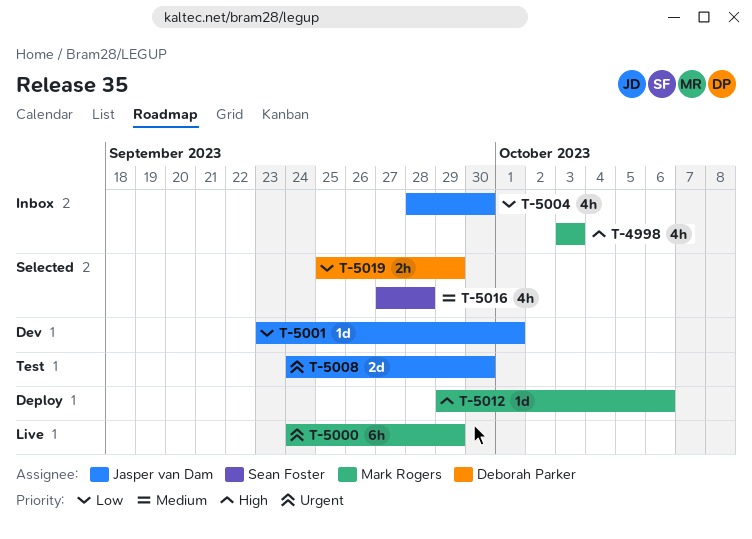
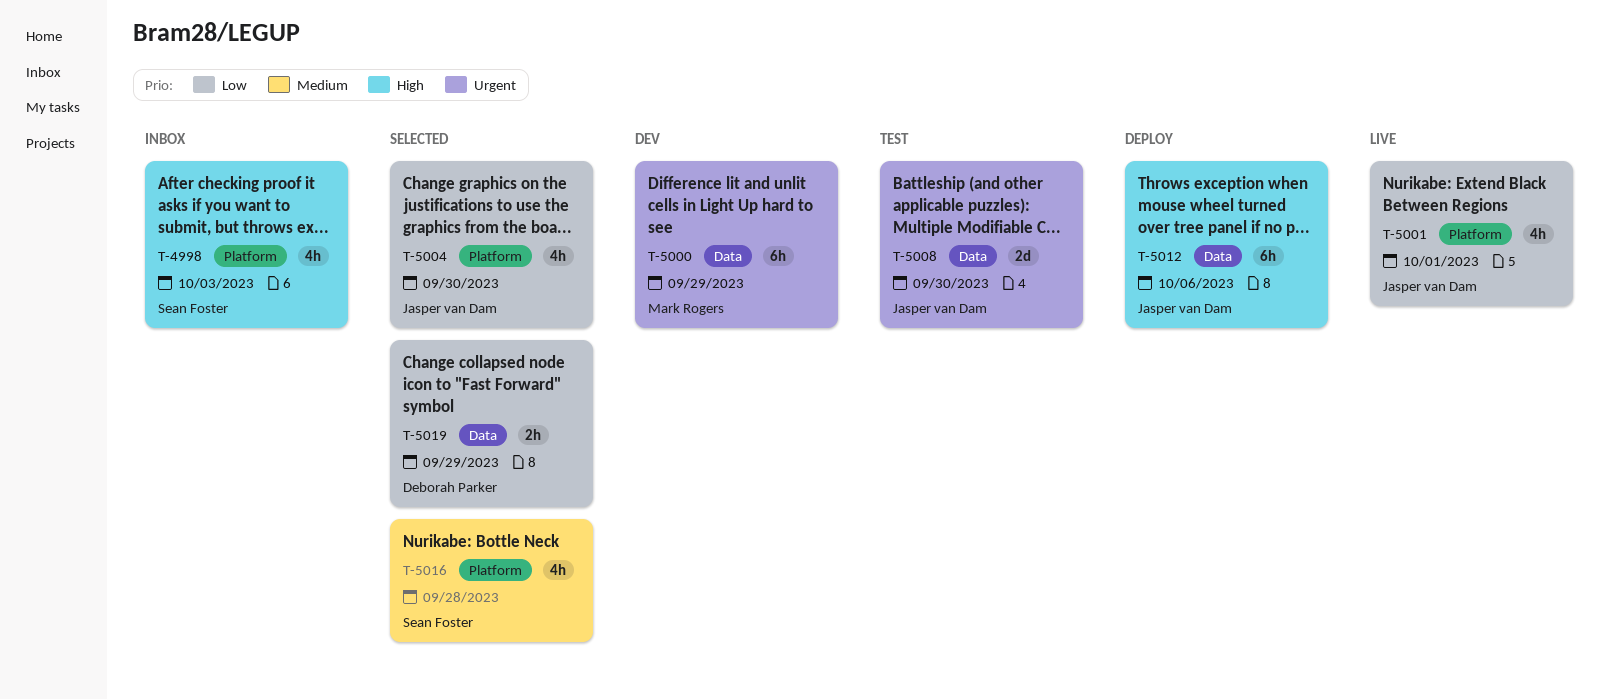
T-4998, owner: Mark Rogers -> Sean Foster
T-5000, status: Live -> Dev
T-5001, status: Dev -> Live
T-5001, estimate: 1d -> 4h
T-5004, status: Inbox -> Selected
T-5012, owner: Mark Rogers -> Jasper van Dam
T-5012, estimate: 1d -> 6h

